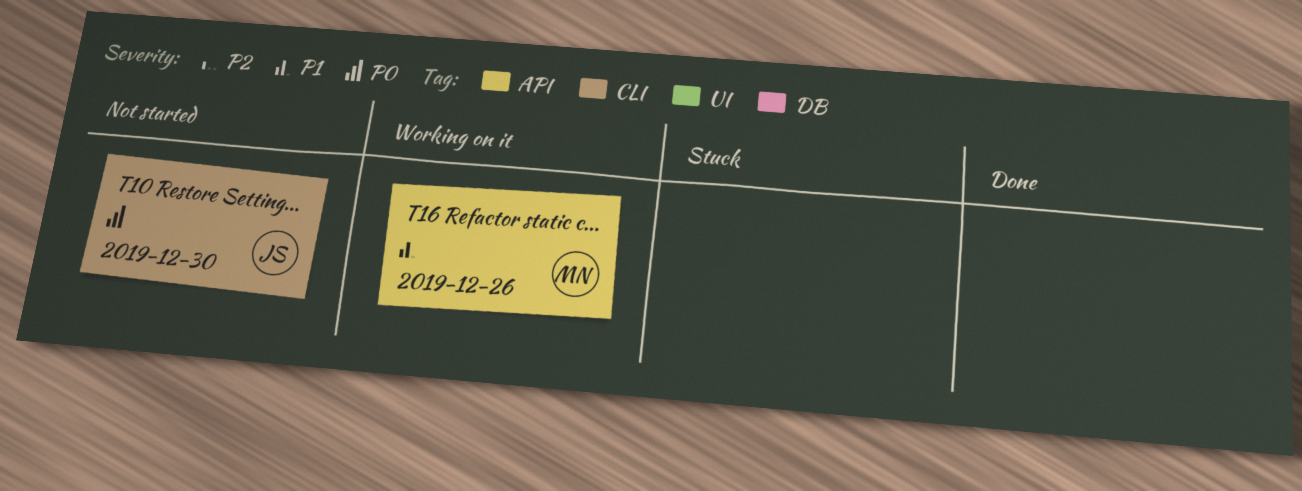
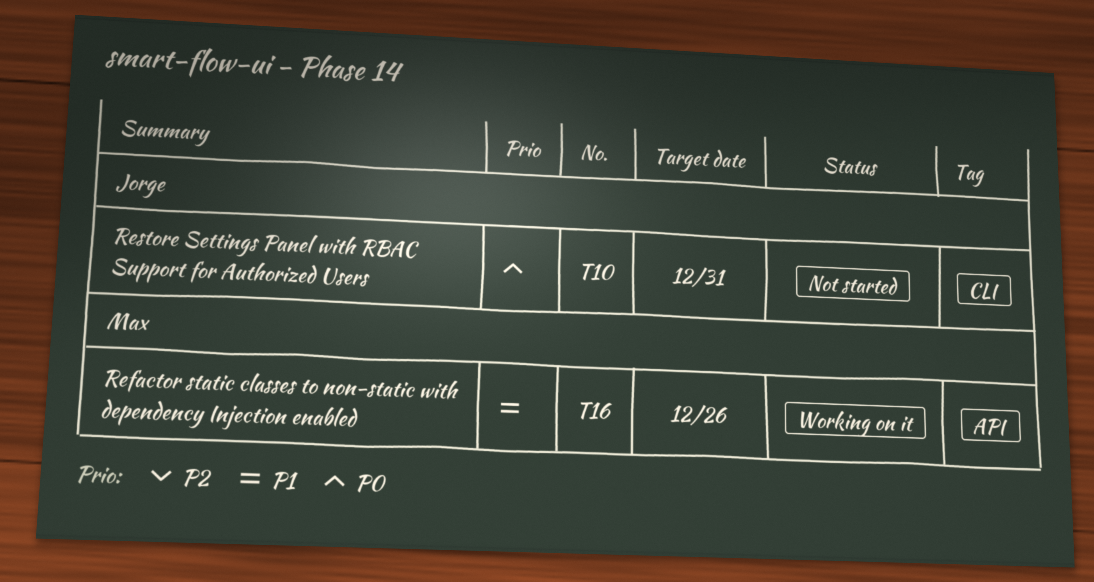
T10, due: Dec 30 -> Dec 31

